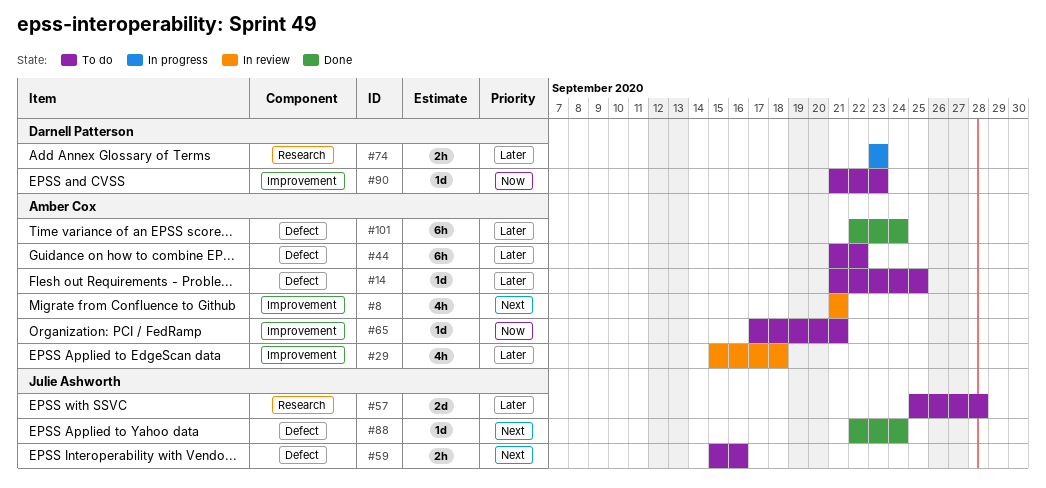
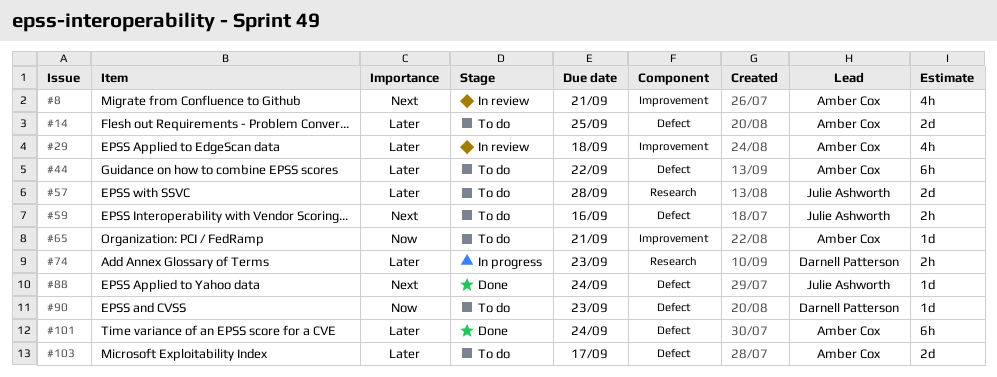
#14, estimate: 1d -> 2d
#90, label: Improvement -> Defect
#103: none -> present

